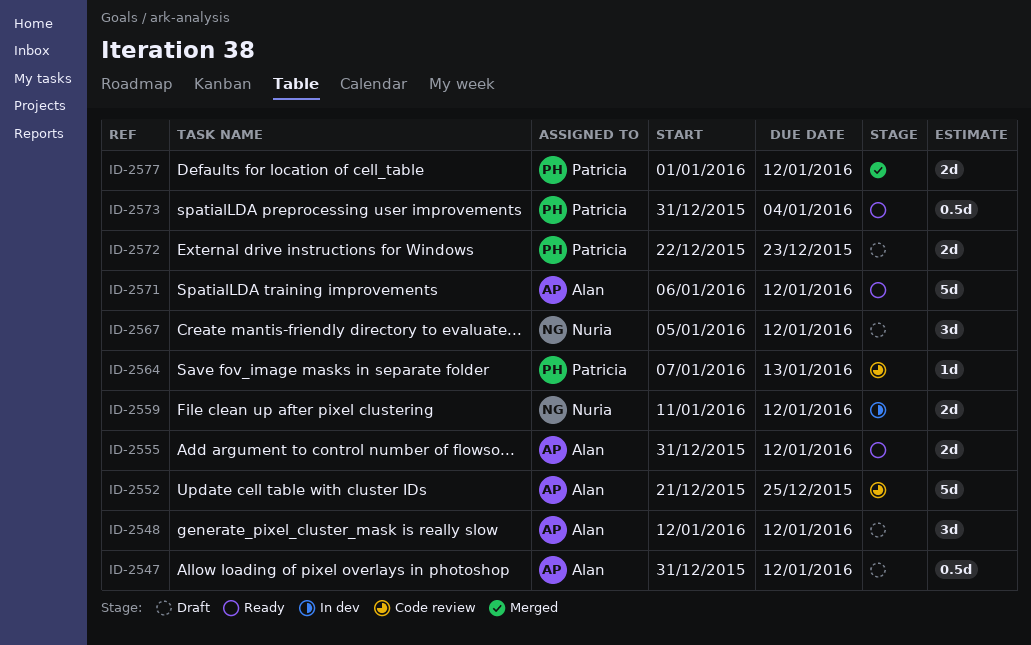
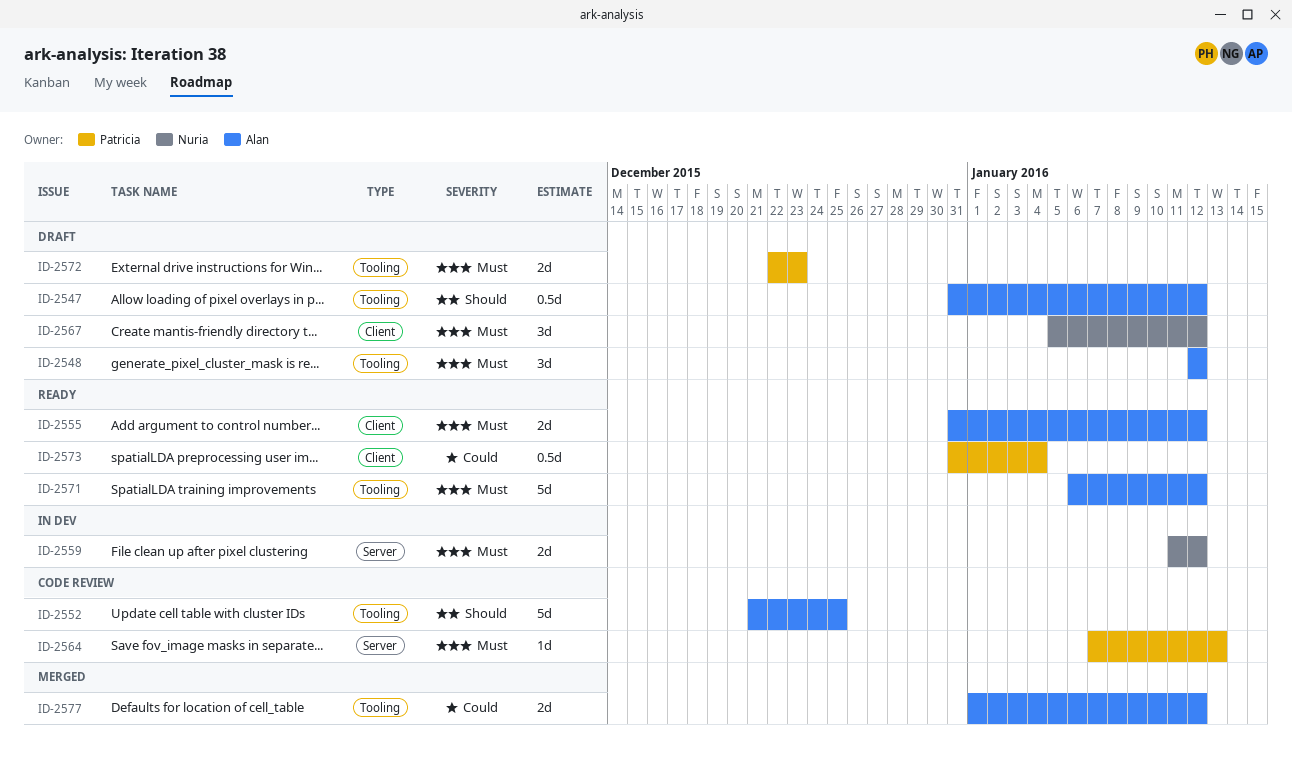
ID-2577, owner: Patricia -> Alan

